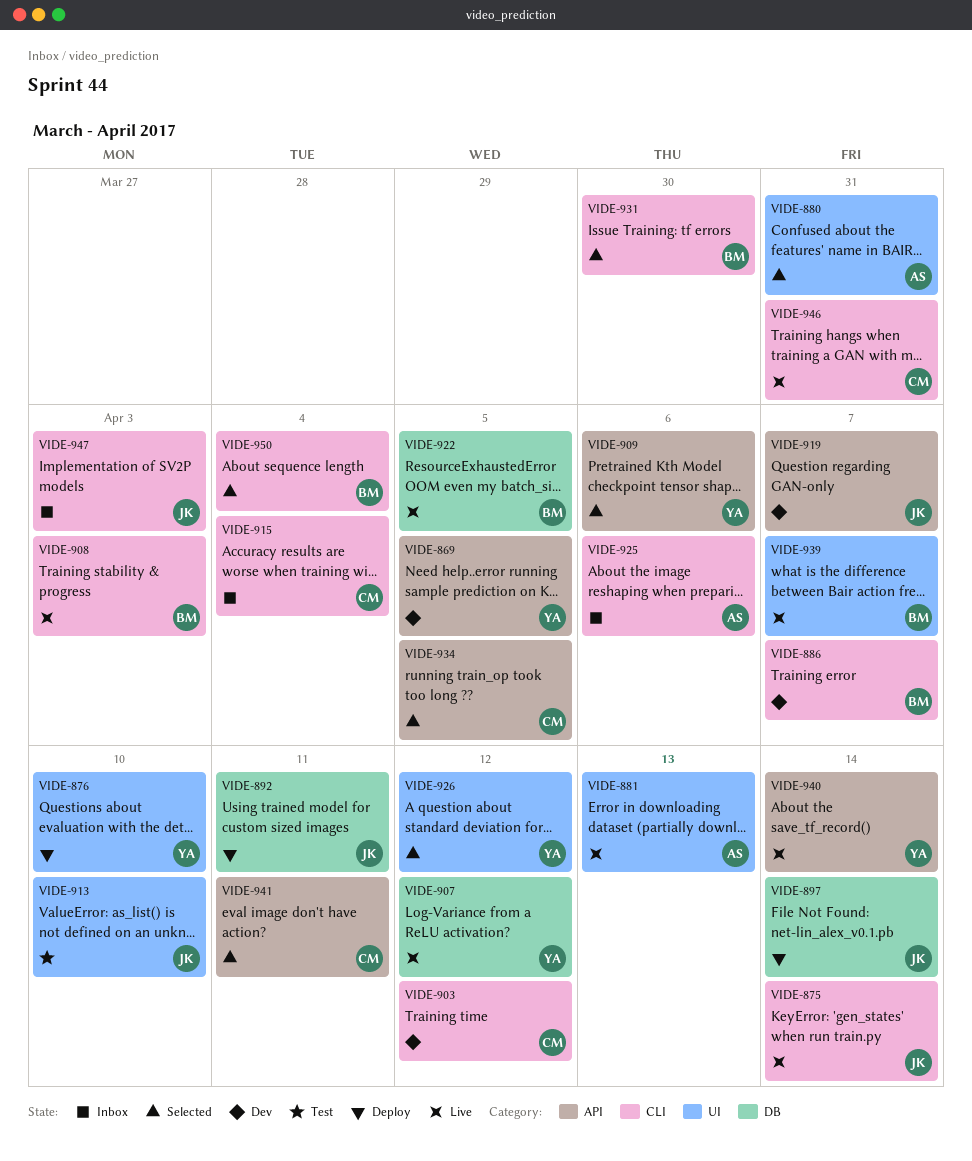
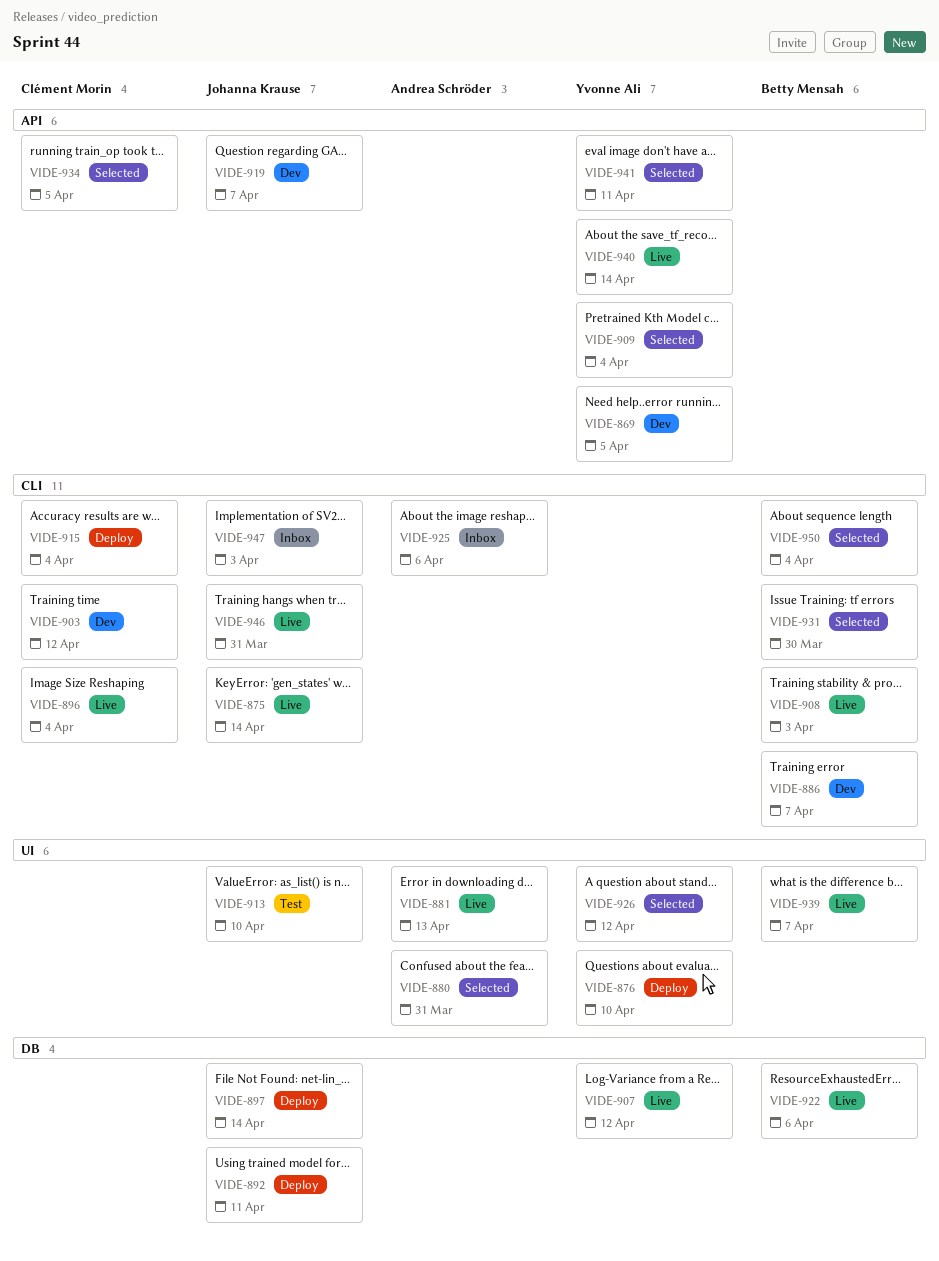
VIDE-896: none -> present
VIDE-909, due: Apr 6 -> Apr 4
VIDE-915, status: Inbox -> Deploy
VIDE-922, due: Apr 5 -> Apr 6
VIDE-941, owner: Clément Morin -> Yvonne Ali
VIDE-946, owner: Clément Morin -> Johanna Krause

